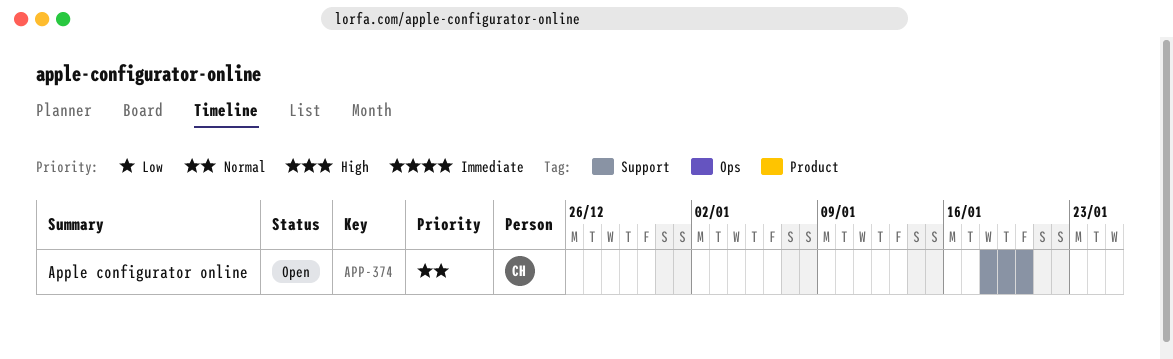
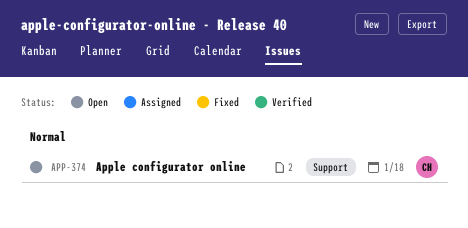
APP-374, due: Jan 20 -> Jan 18

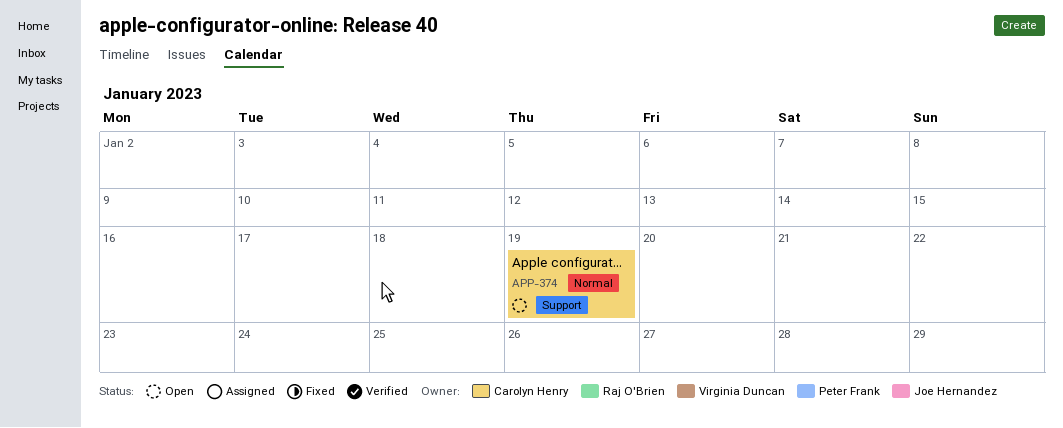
APP-374, due: Jan 18 -> Jan 19

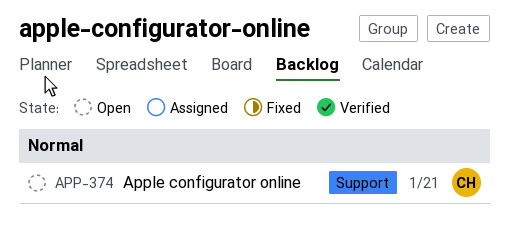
APP-374, due: Jan 19 -> Jan 21

